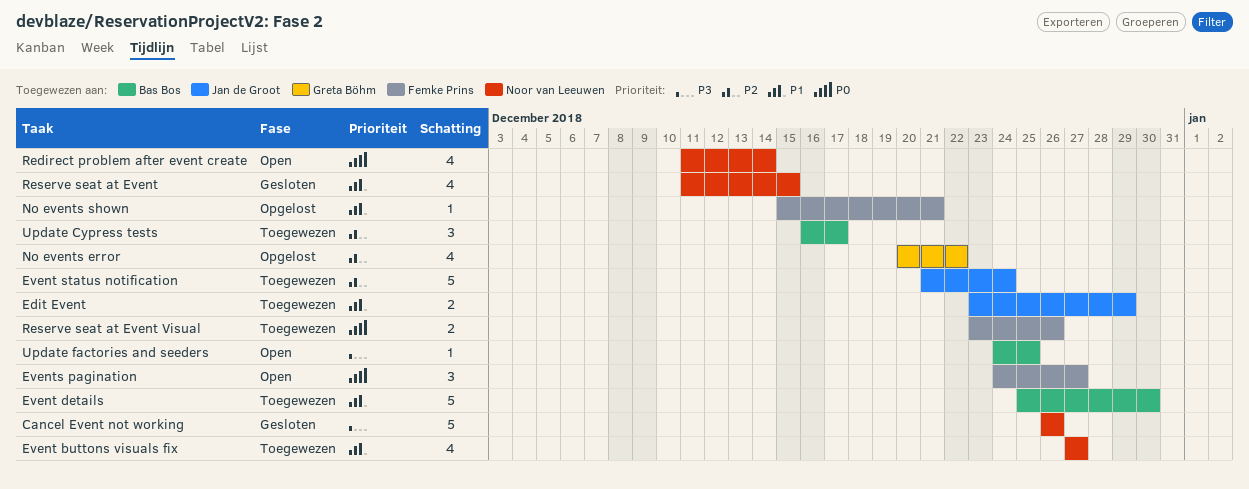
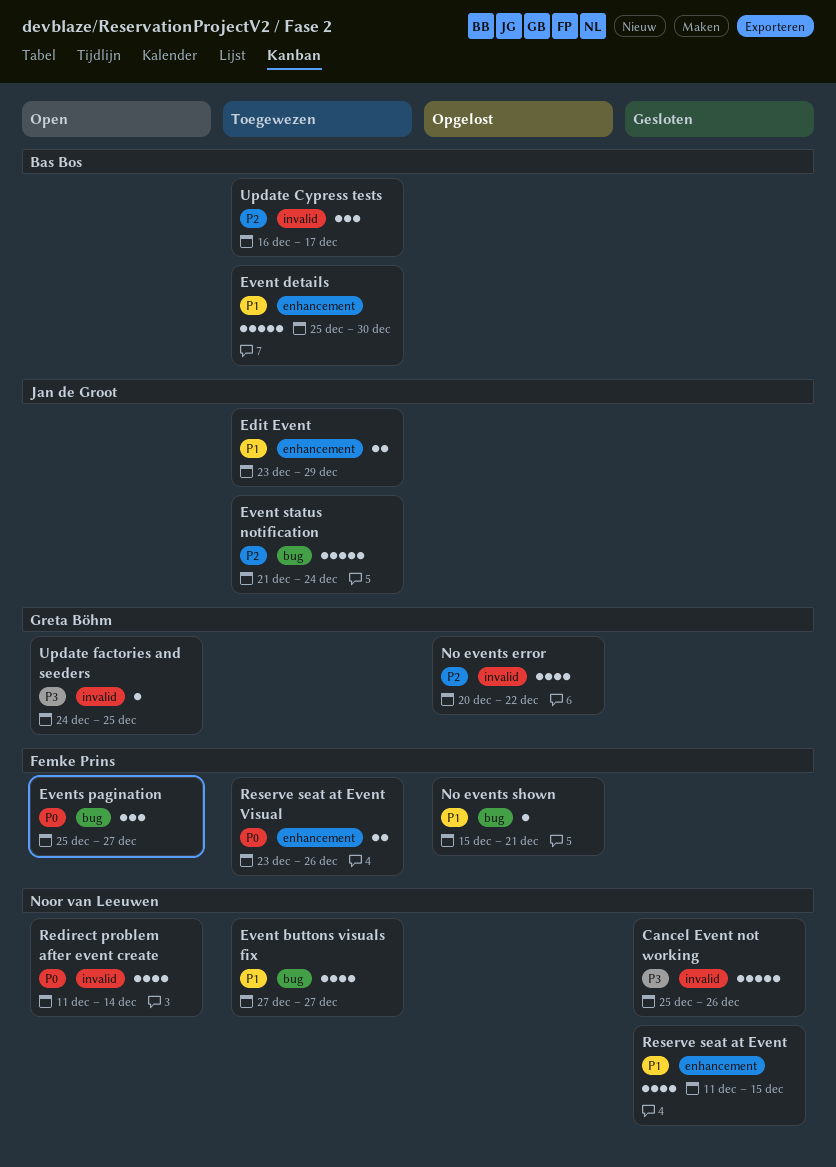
Cancel Event not working, start: Dec 26 -> Dec 25
Events pagination, start: Dec 24 -> Dec 25
Update factories and seeders, owner: Bas Bos -> Greta Böhm

